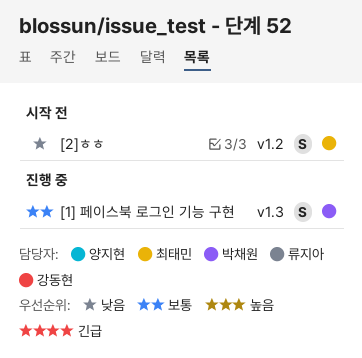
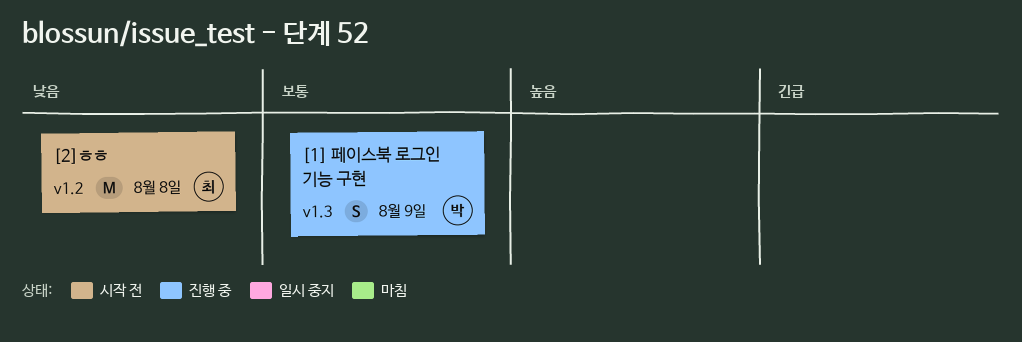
[2]ㅎㅎ, estimate: S -> M

